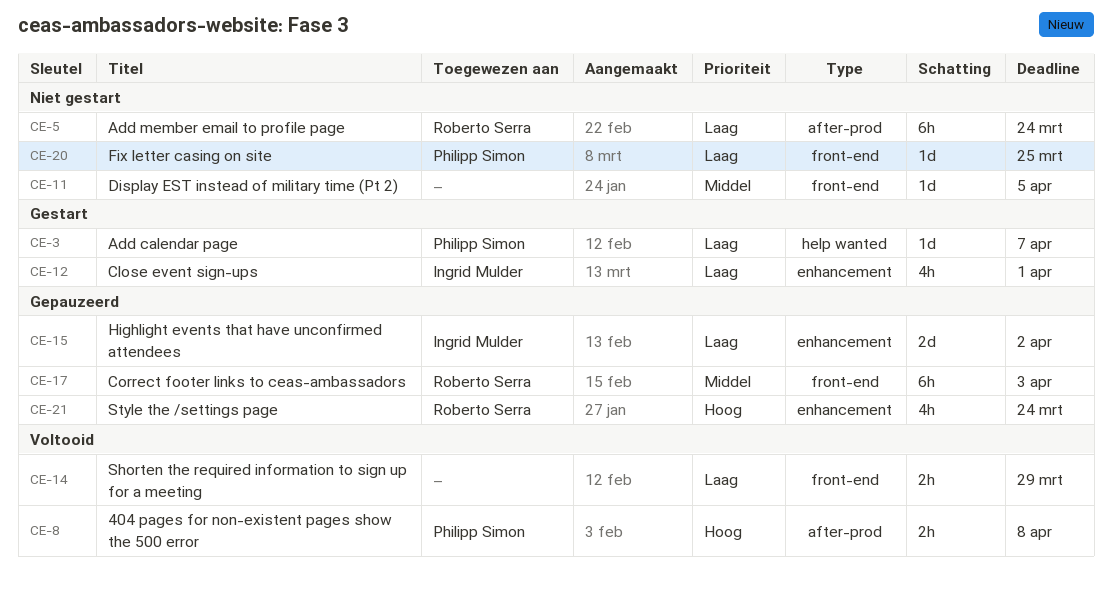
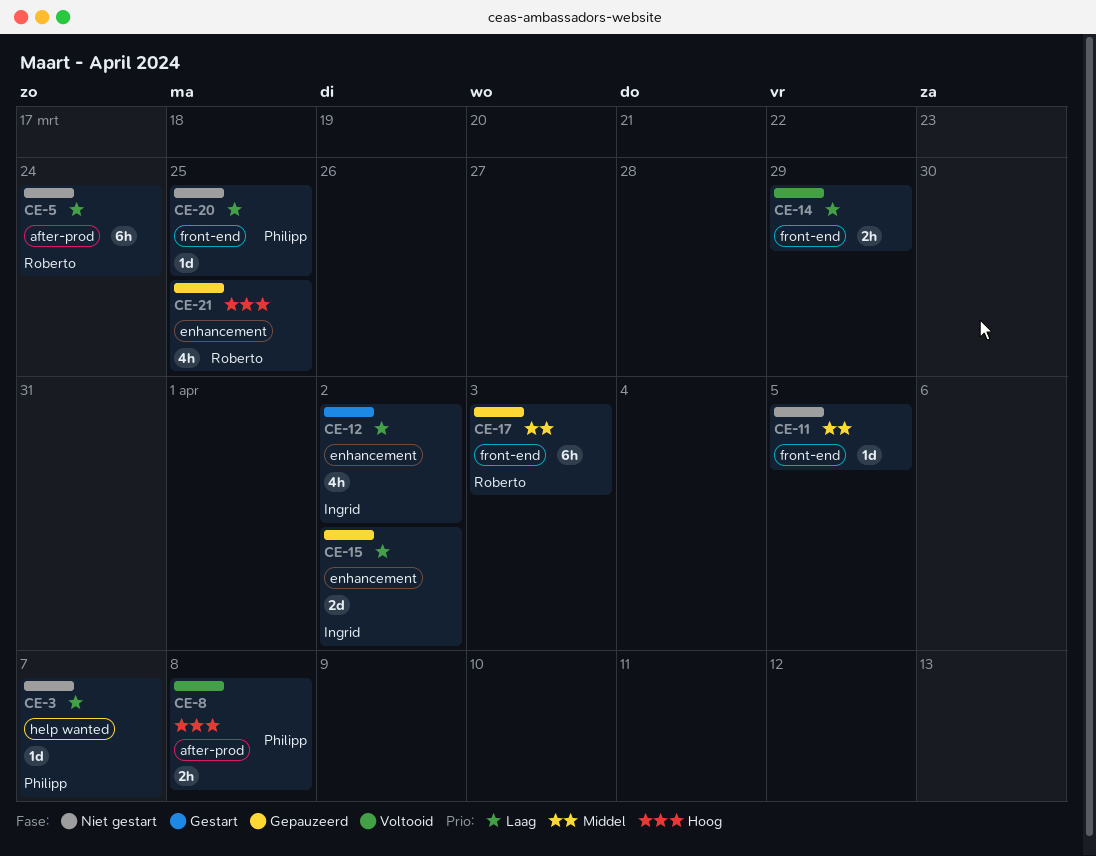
CE-3, status: Gestart -> Niet gestart
CE-12, due: Apr 1 -> Apr 2
CE-21, due: Mar 24 -> Mar 25

